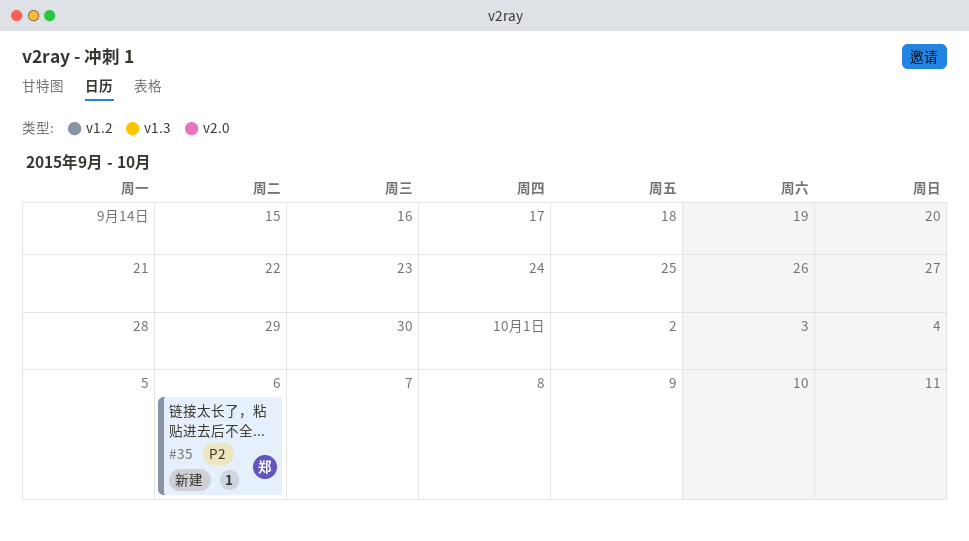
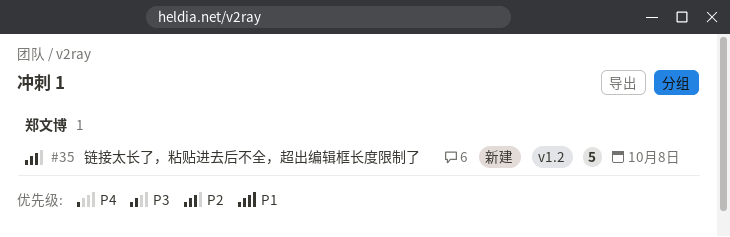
#35, estimate: 1 -> 5
#35, due: Oct 6 -> Oct 8

